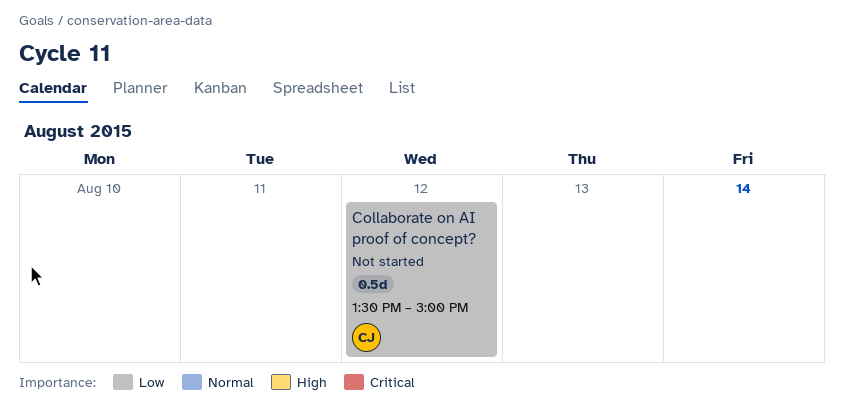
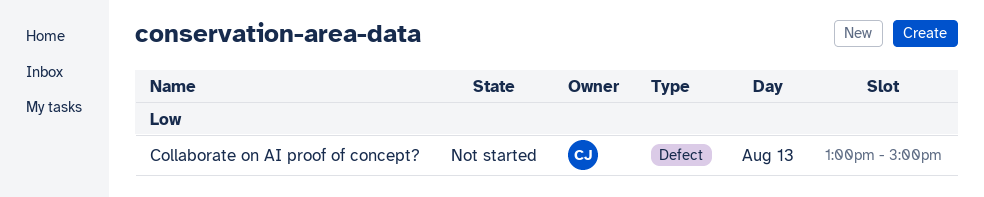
Collaborate on AI proof of concept?, day: Aug 12 -> Aug 13
Collaborate on AI proof of concept?, begins: 13:30 -> 13:00

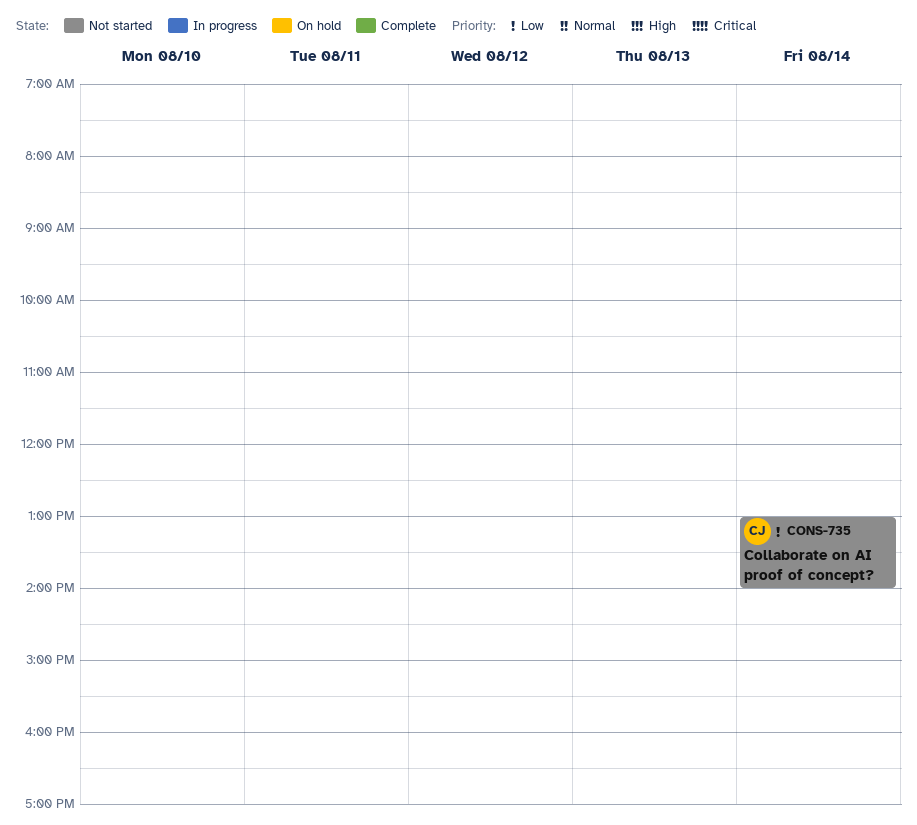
Collaborate on AI proof of concept?, day: Aug 13 -> Aug 14
Collaborate on AI proof of concept?, ends: 15:00 -> 14:00

